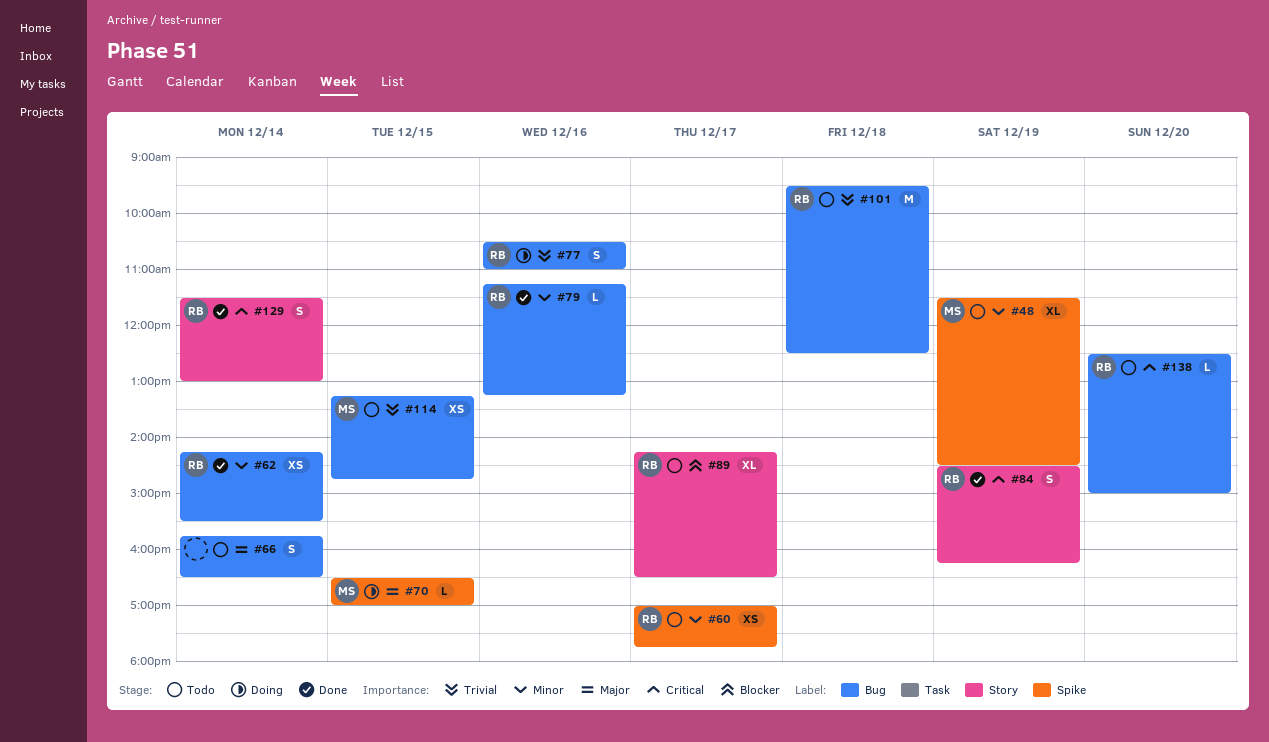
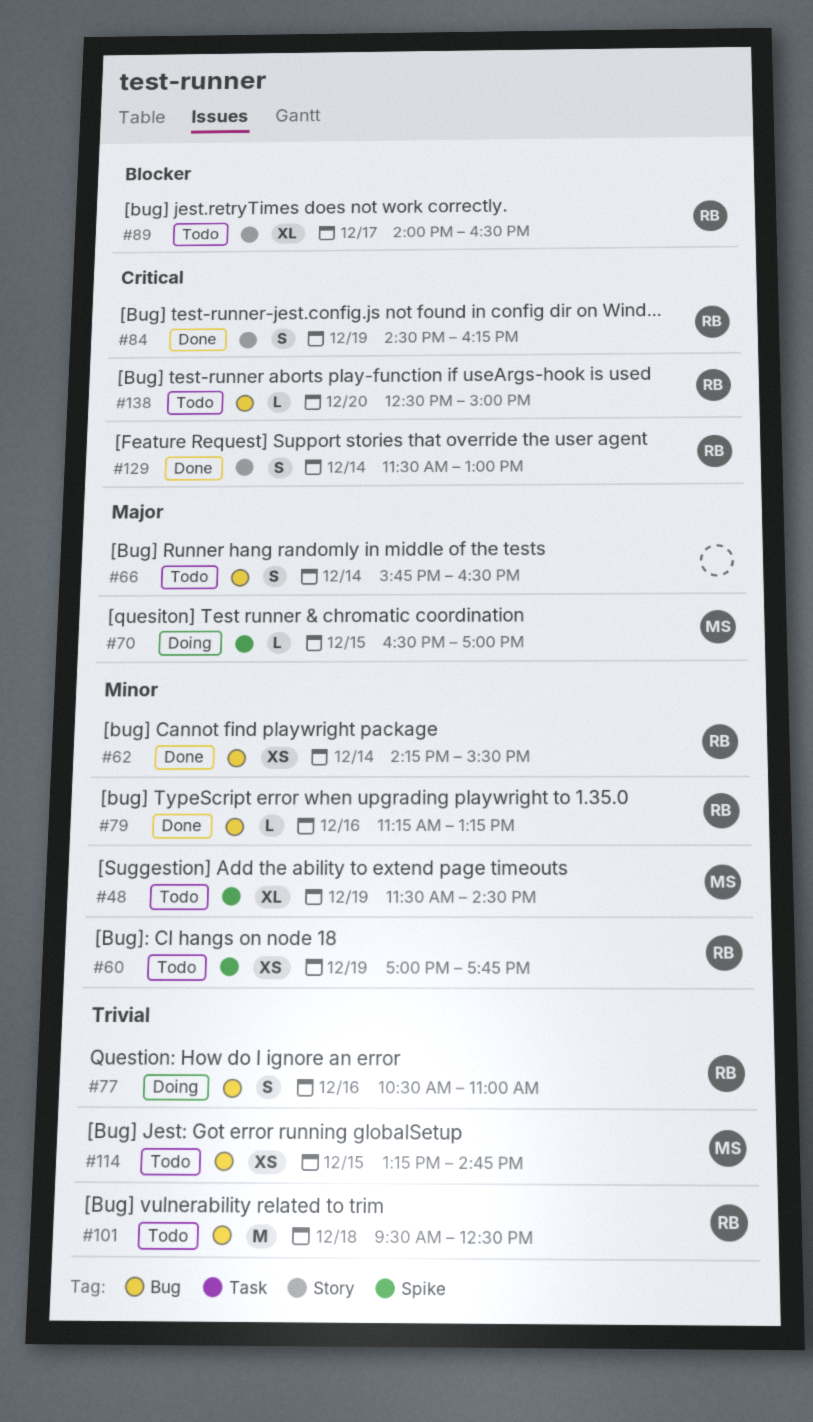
#60, day: Dec 17 -> Dec 19
#89, begins: 14:15 -> 14:00

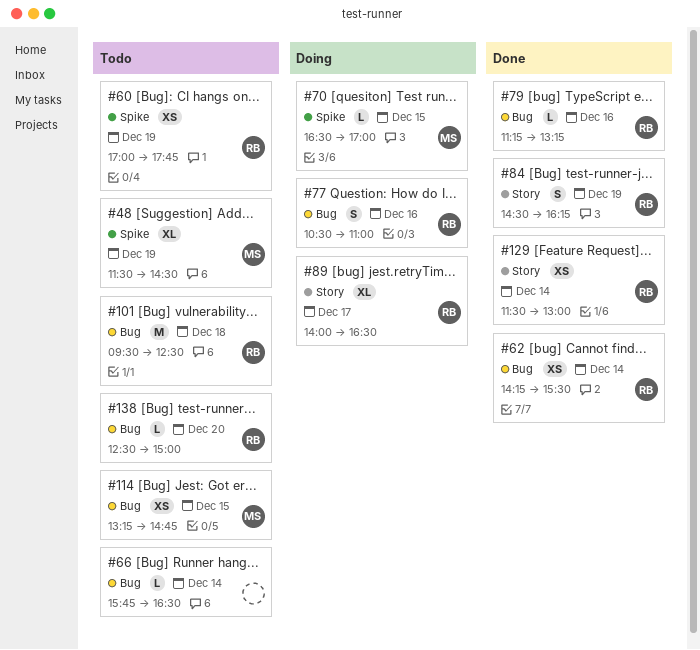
#66, estimate: S -> L
#89, status: Todo -> Doing
#129, estimate: S -> XS

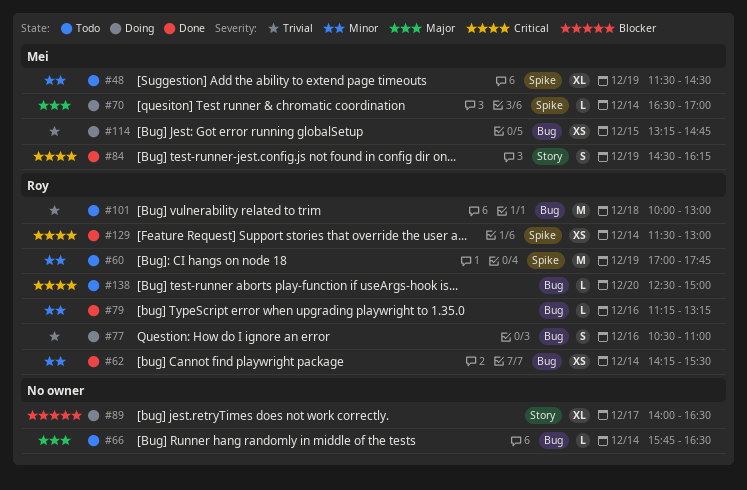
#60, estimate: XS -> M
#70, day: Dec 15 -> Dec 14
#84, owner: Roy -> Mei
#89, owner: Roy -> none
#101, begins: 09:30 -> 10:00
#101, ends: 12:30 -> 13:00
#114, status: Todo -> Doing
#129, label: Story -> Spike

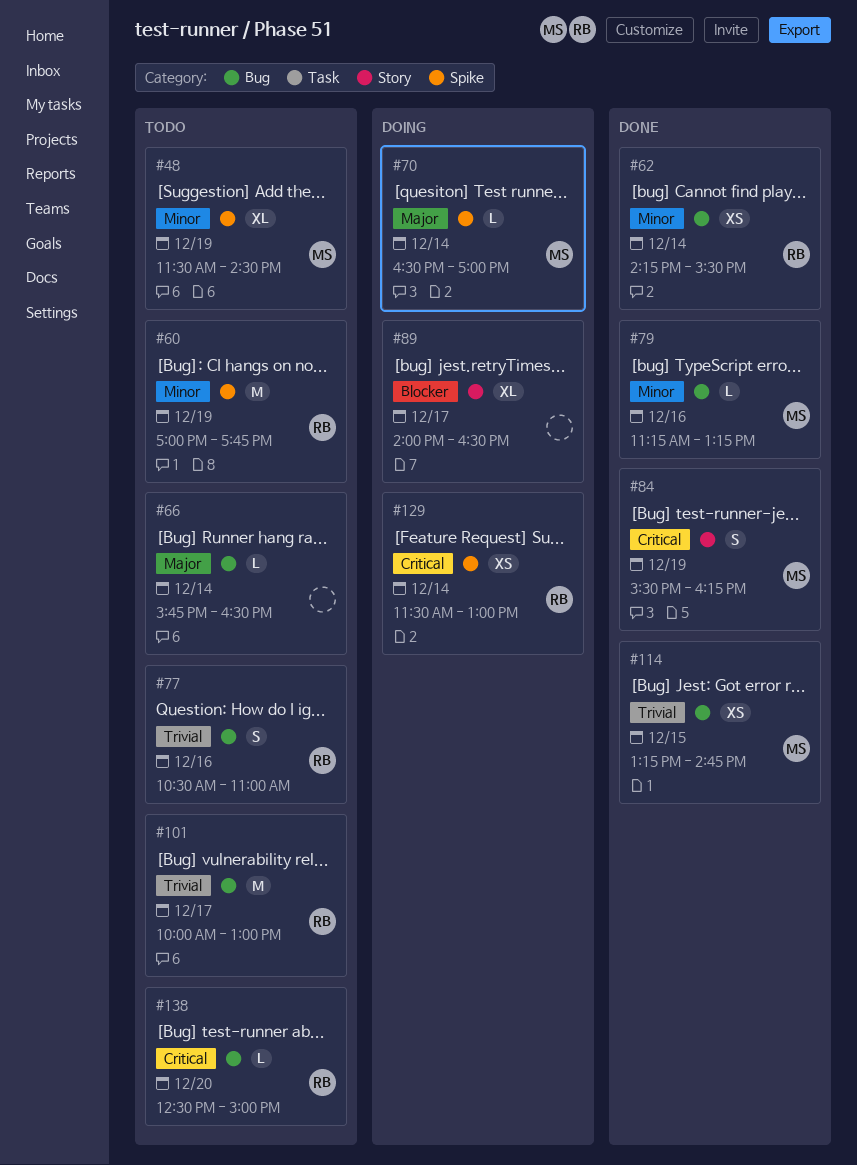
#77, status: Doing -> Todo
#79, owner: Roy -> Mei
#84, begins: 14:30 -> 15:30
#101, day: Dec 18 -> Dec 17
#114, status: Doing -> Done
#129, status: Done -> Doing

